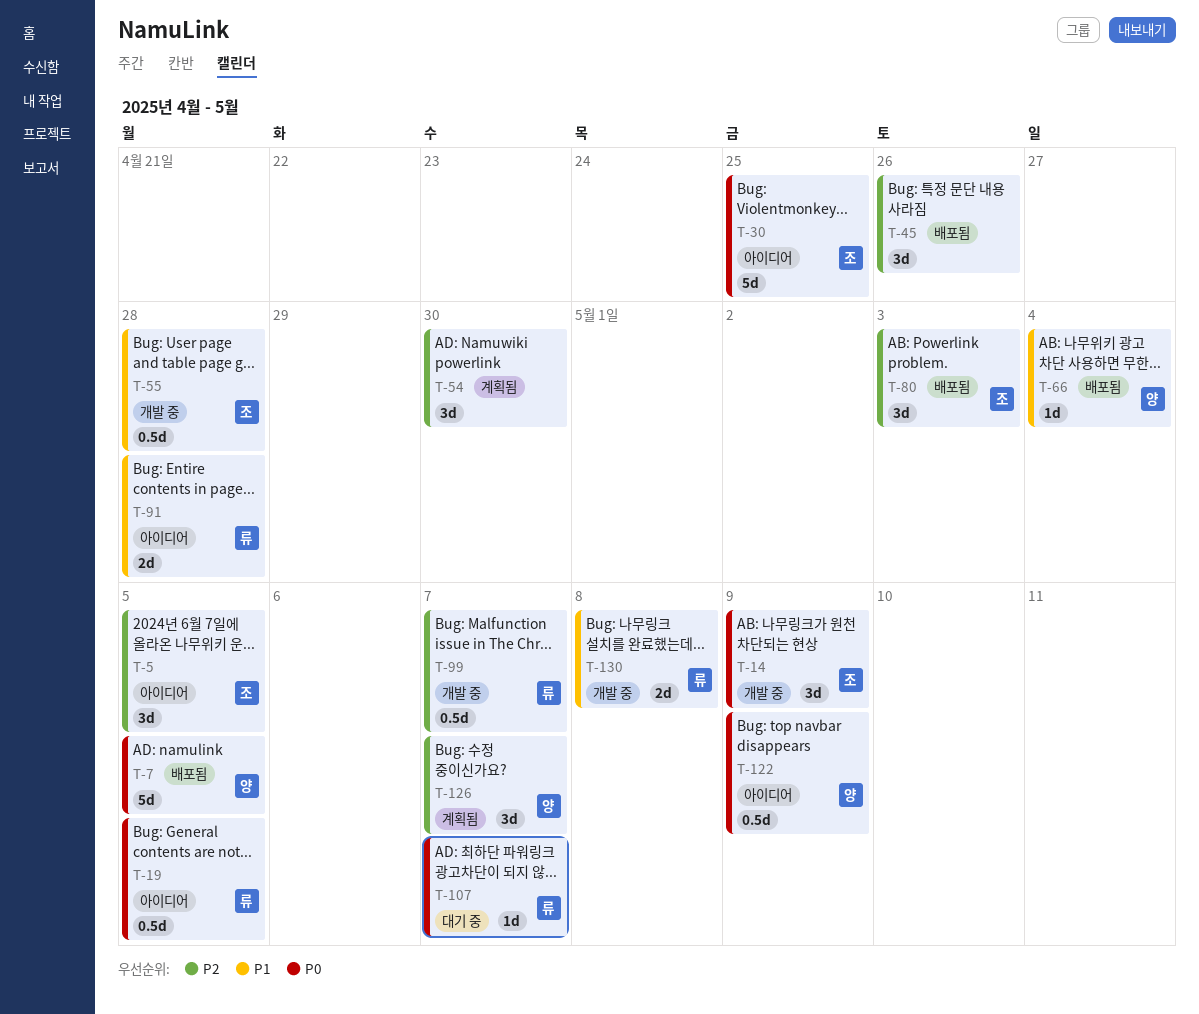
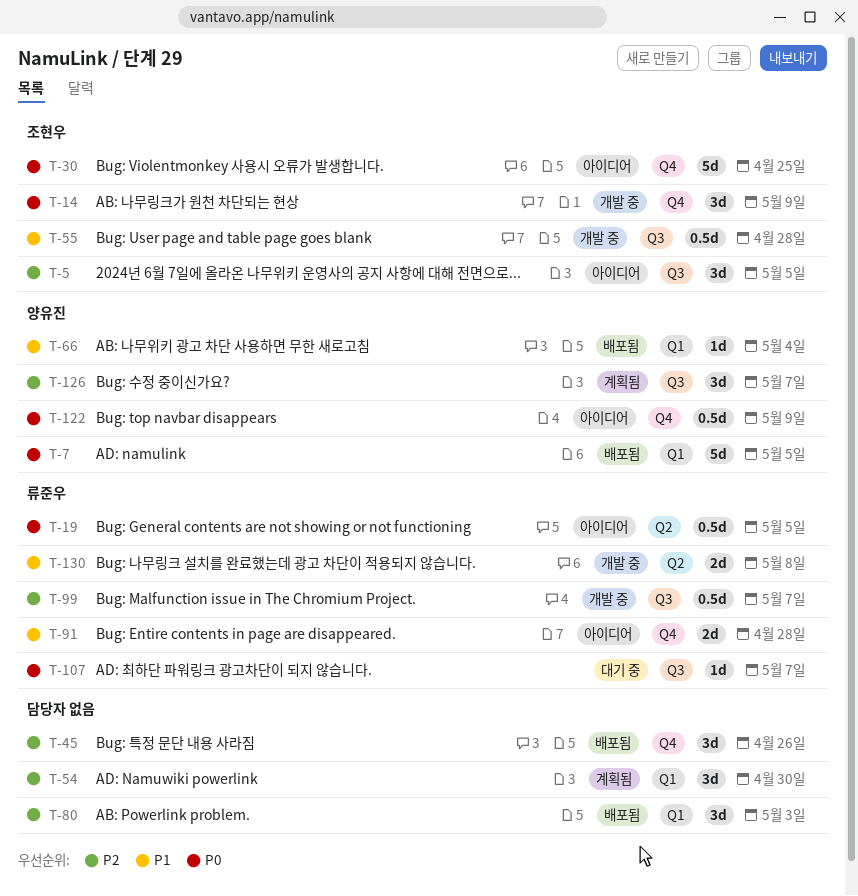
T-80, owner: 조현우 -> none

